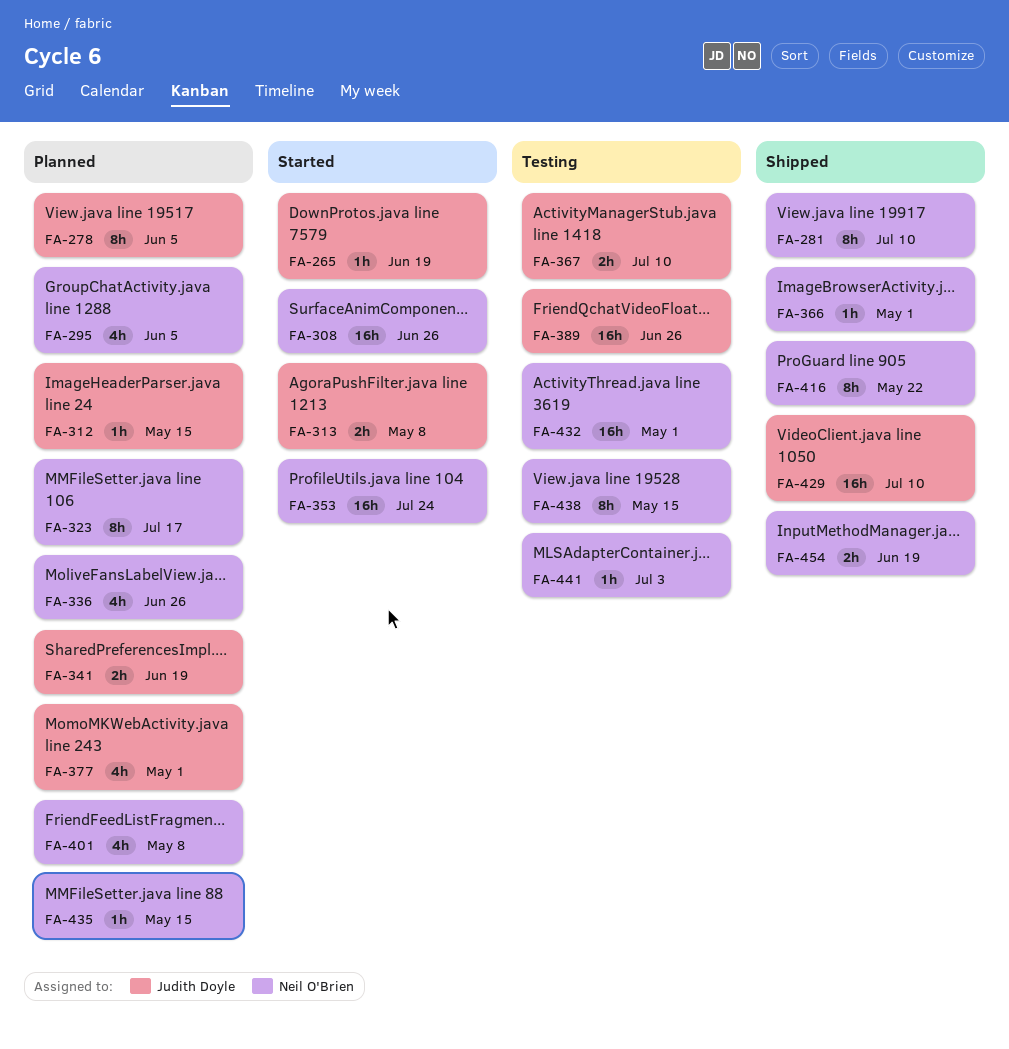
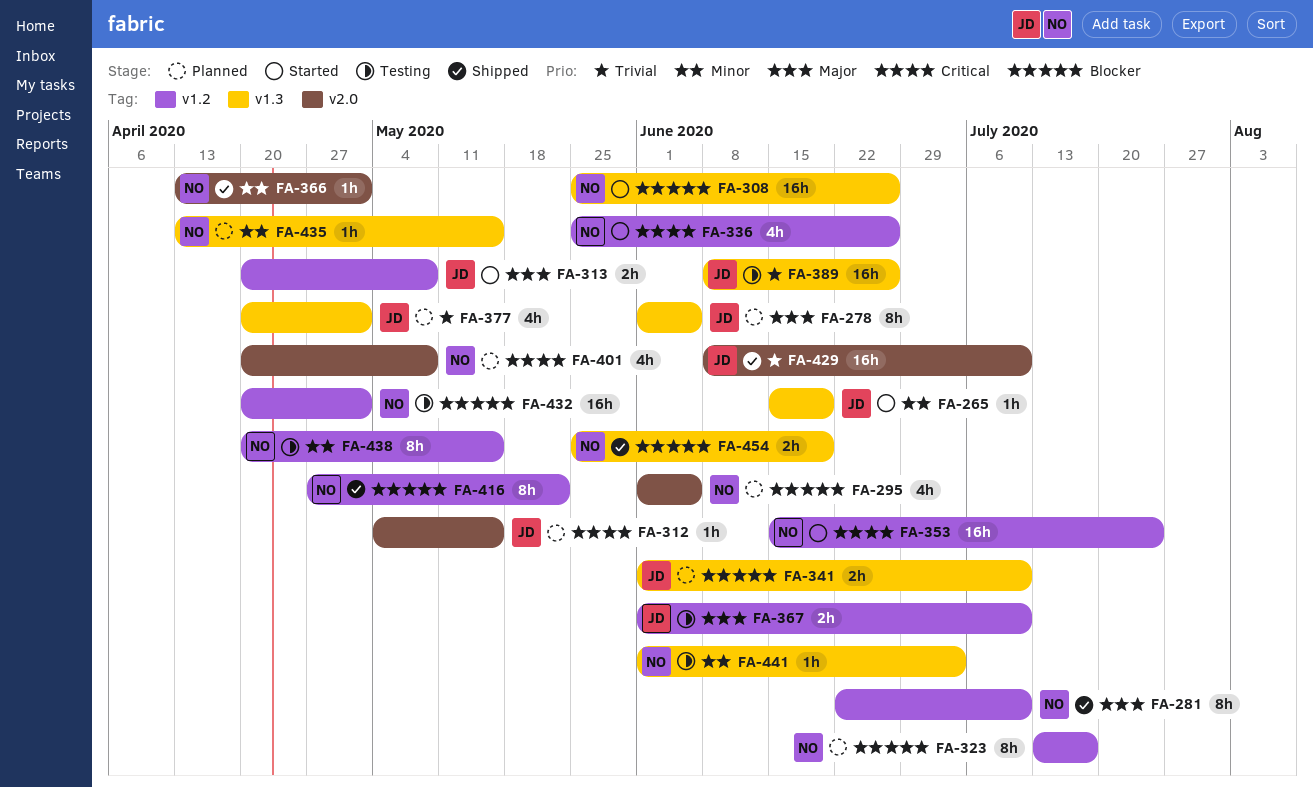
FA-336, status: Planned -> Started
FA-341, due: Jun 19 -> Jul 10

